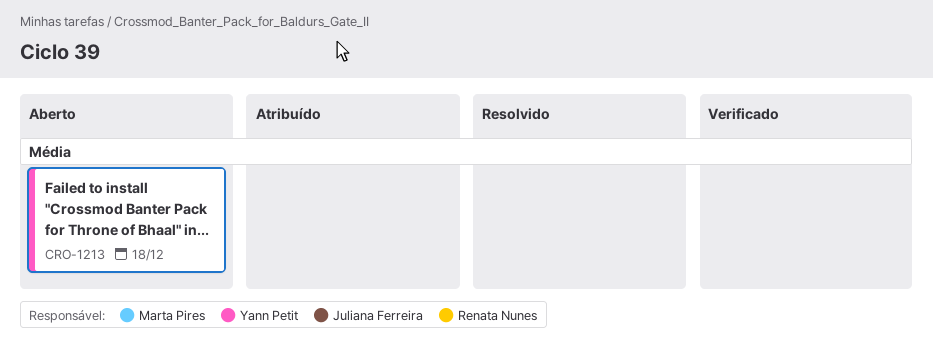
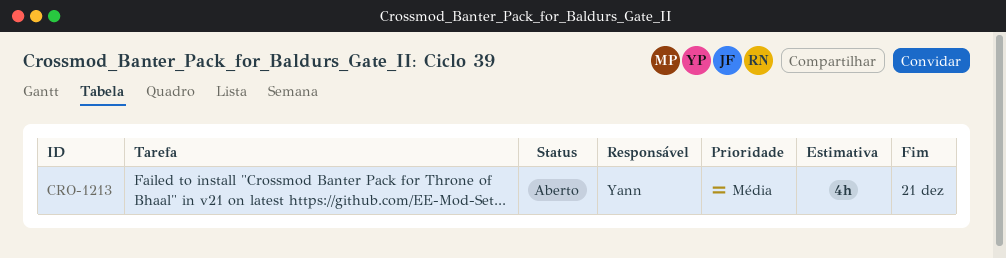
CRO-1213, due: Dec 18 -> Dec 21

